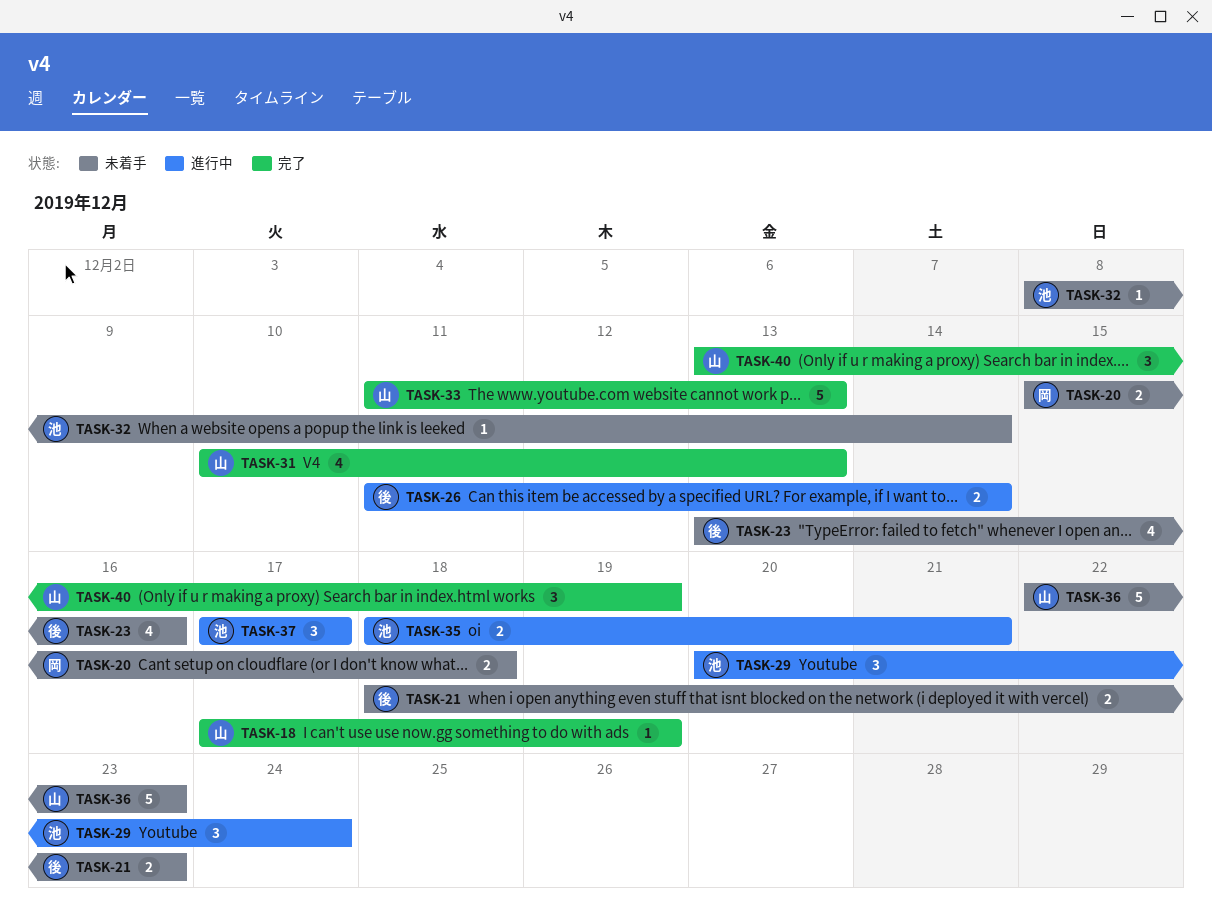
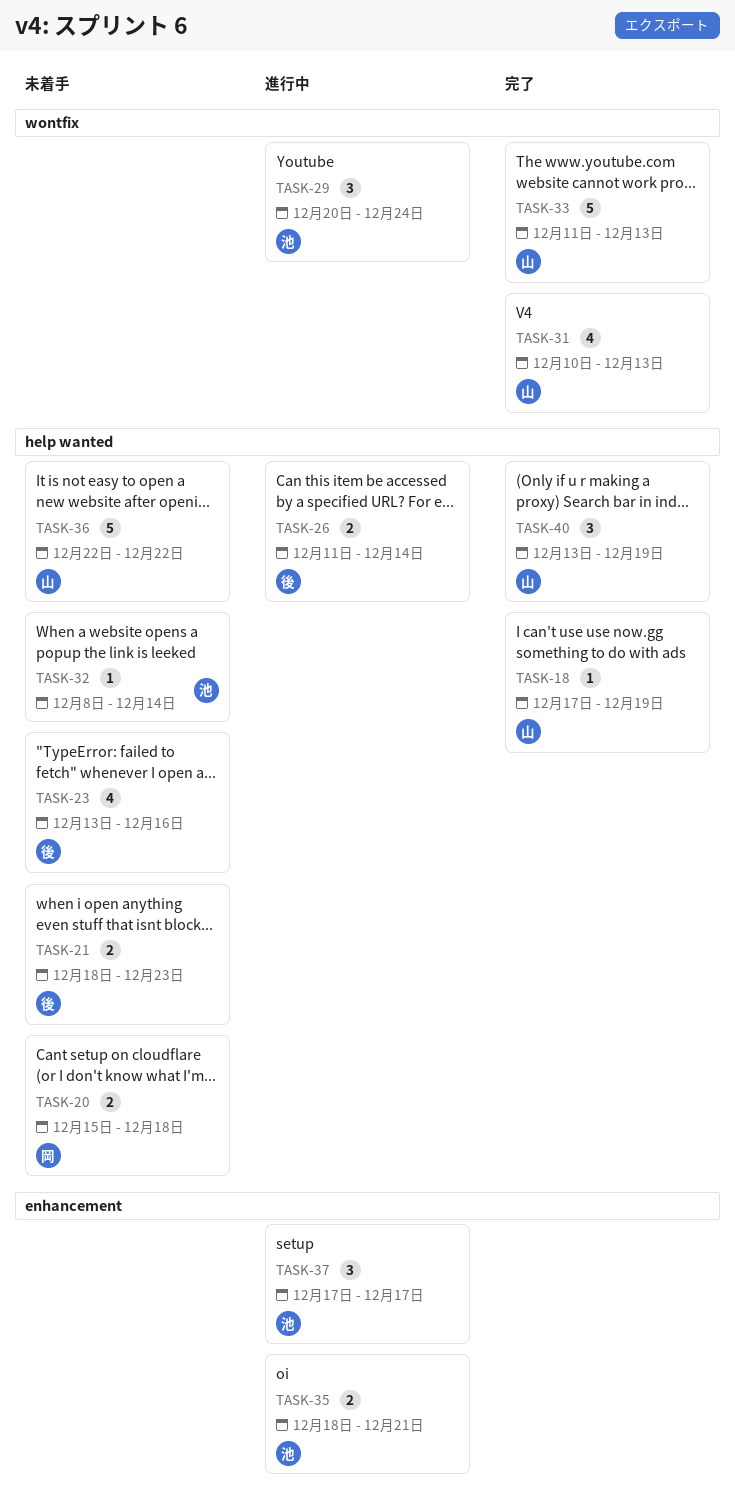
TASK-36, due: Dec 23 -> Dec 22

